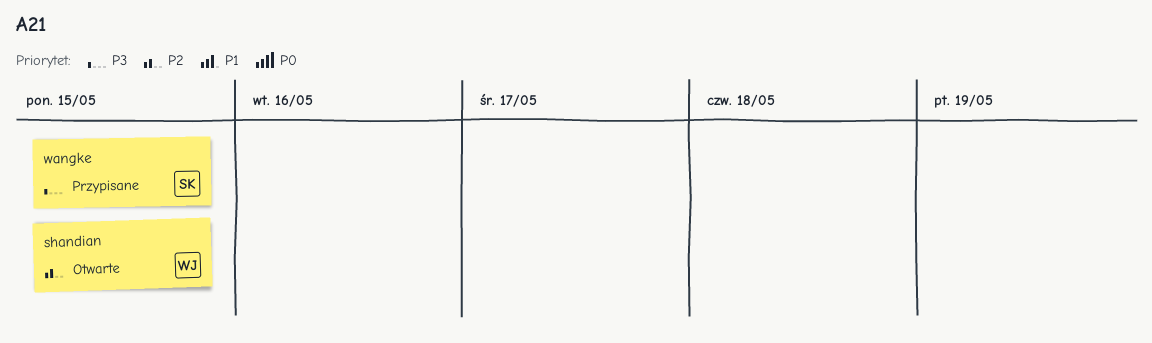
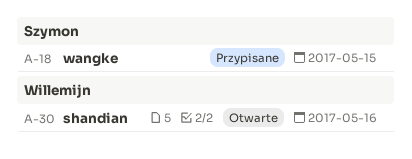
shandian, due: May 15 -> May 16

